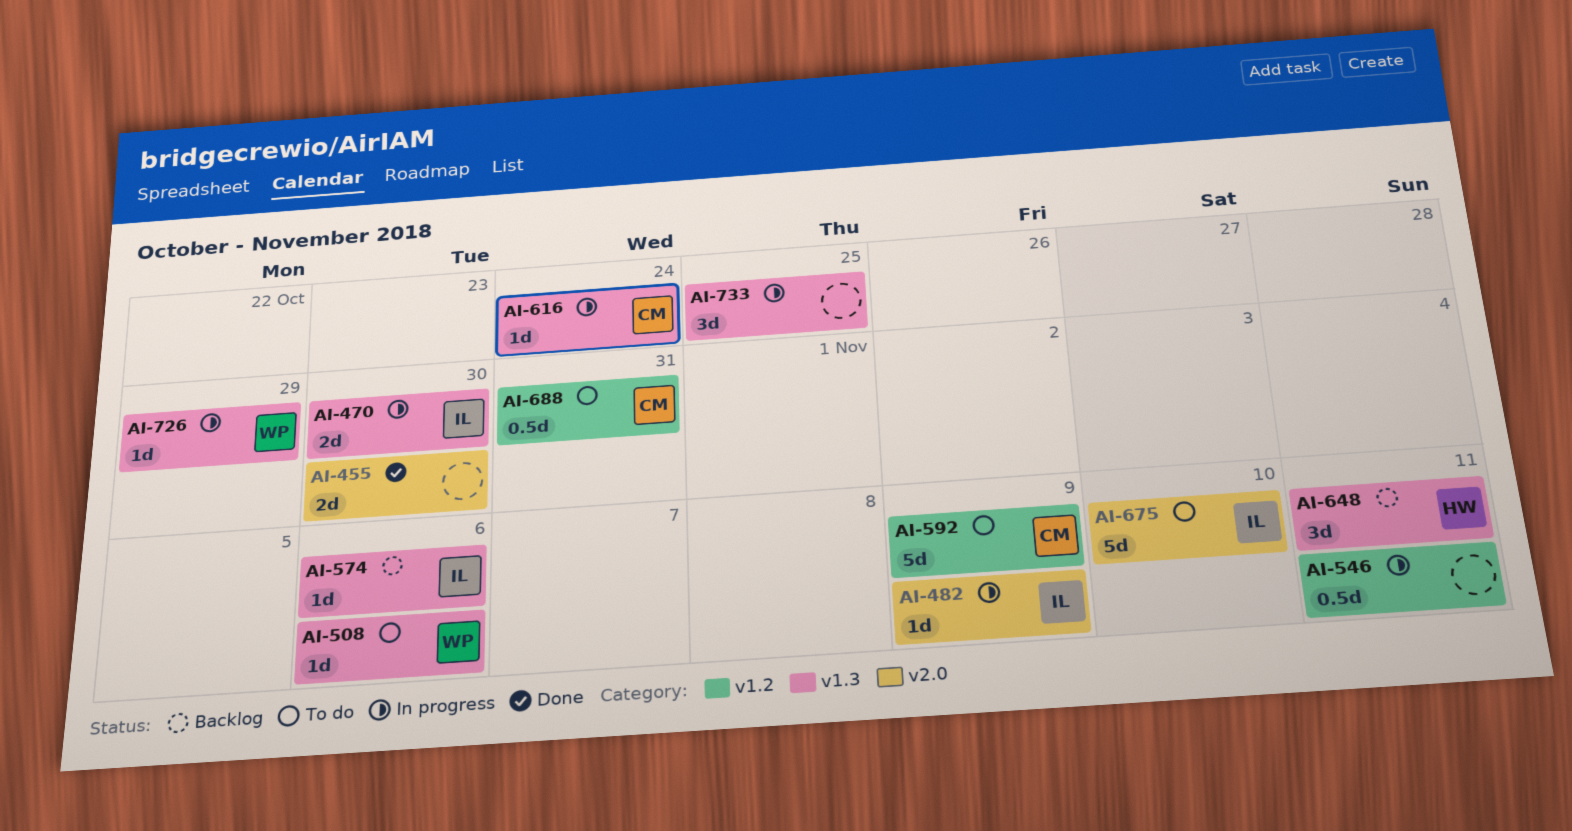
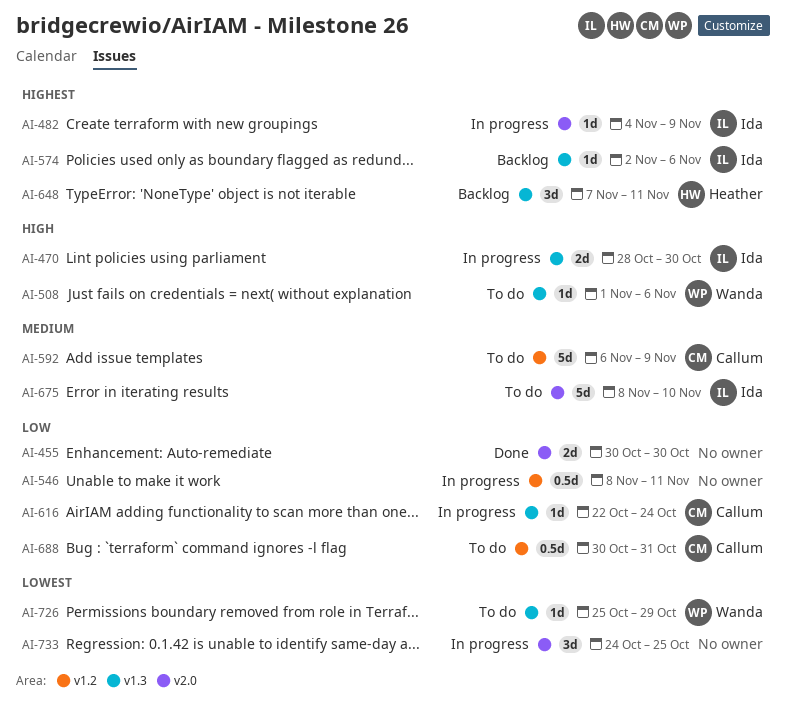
AI-726, status: In progress -> To do
AI-733, label: v1.3 -> v2.0

